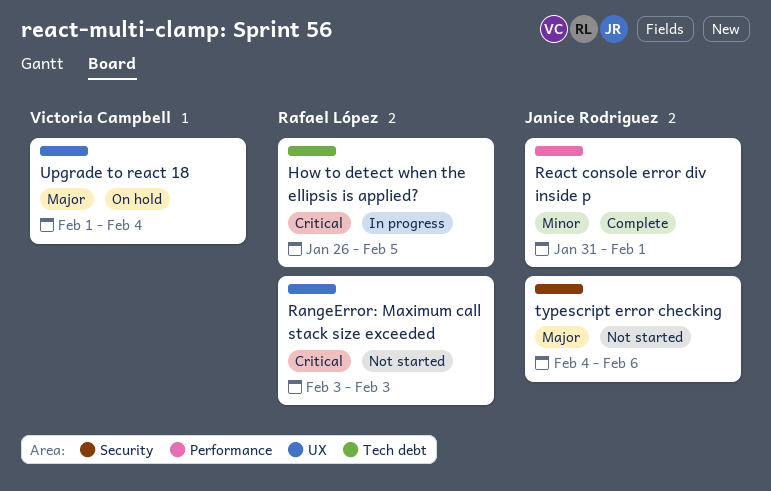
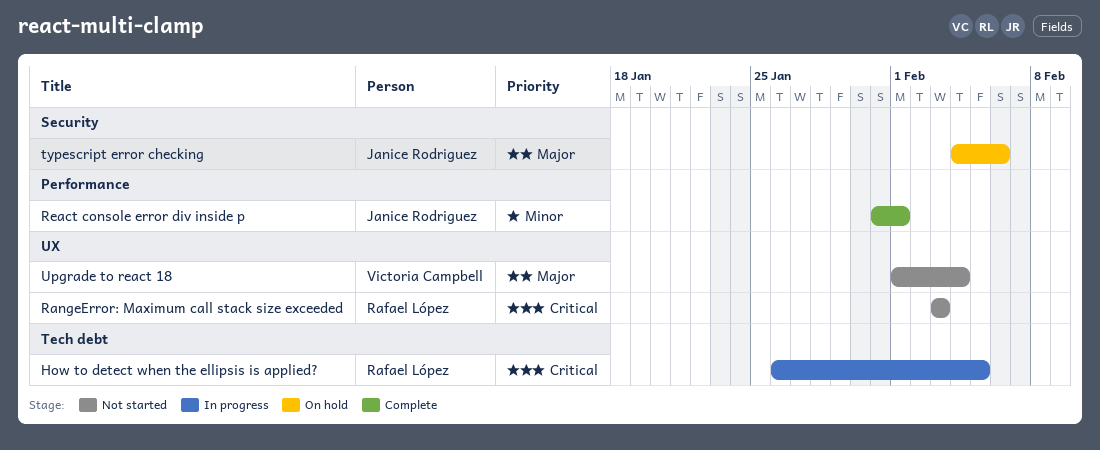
typescript error checking, status: Not started -> On hold
Upgrade to react 18, status: On hold -> Not started

